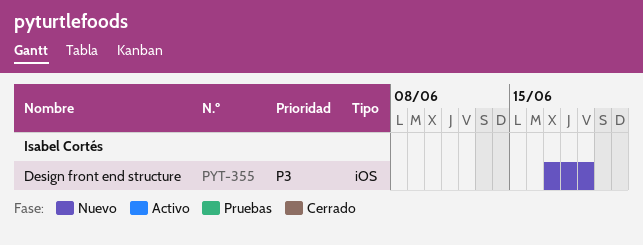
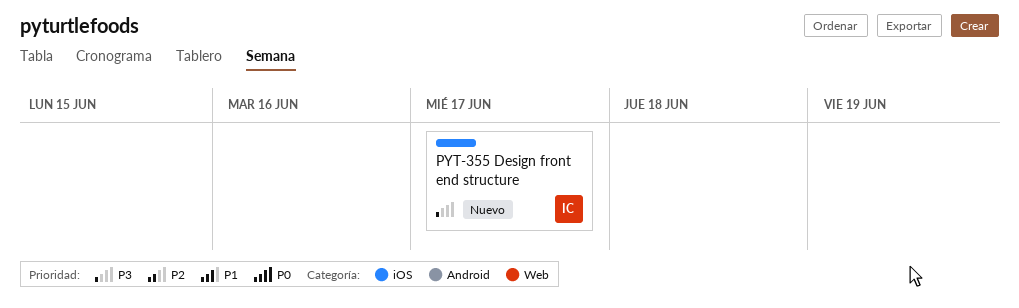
PYT-355, due: Jun 19 -> Jun 17

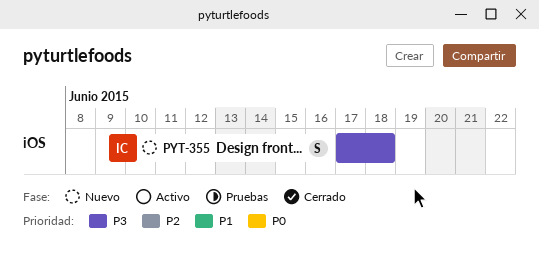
PYT-355, due: Jun 17 -> Jun 18

